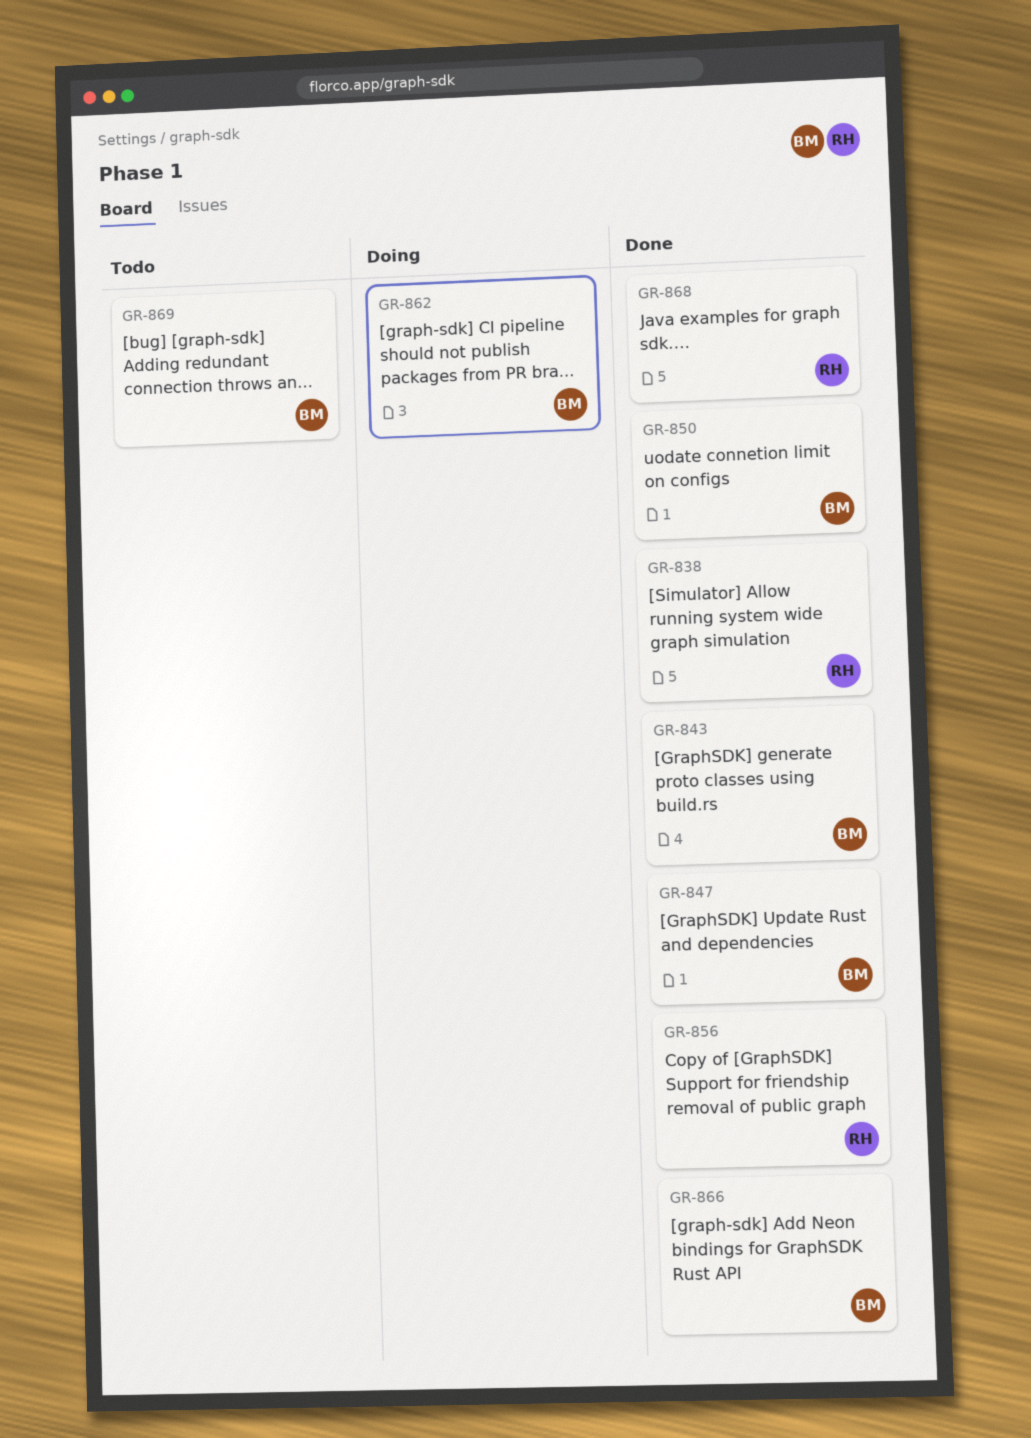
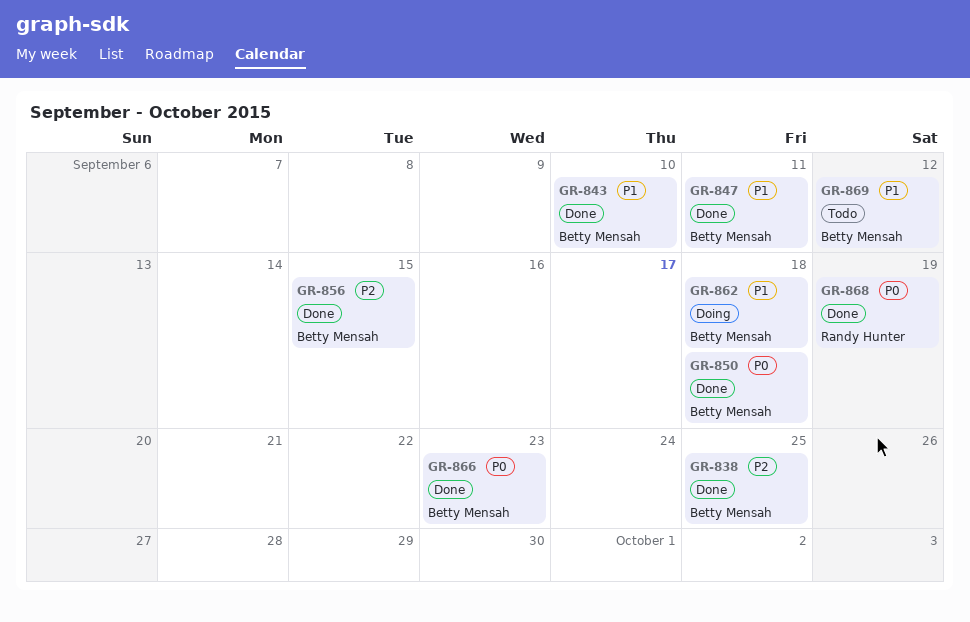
GR-838, owner: Randy Hunter -> Betty Mensah
GR-856, owner: Randy Hunter -> Betty Mensah

